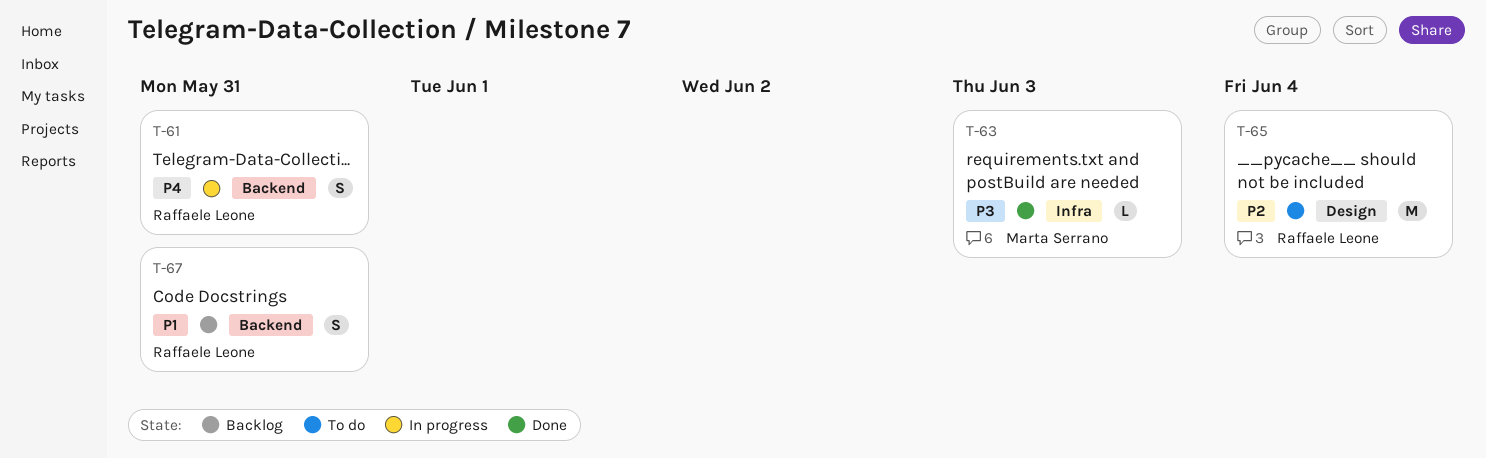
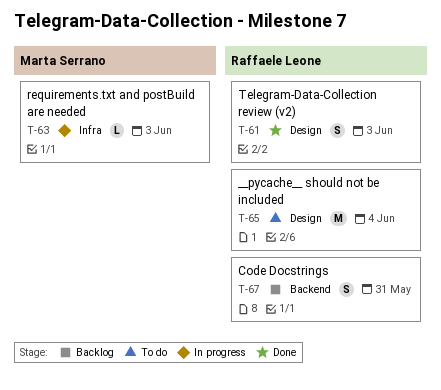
T-61, status: In progress -> Done
T-61, label: Backend -> Design
T-61, due: May 31 -> Jun 3
T-63, status: Done -> In progress

